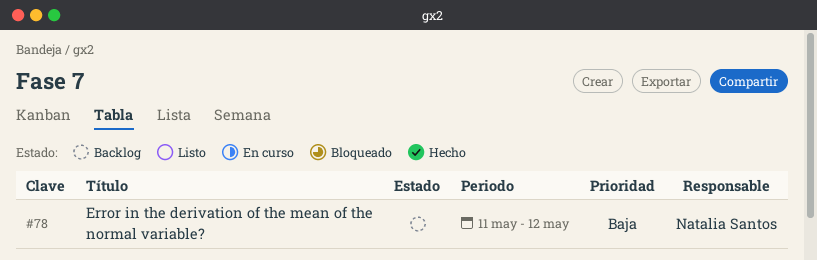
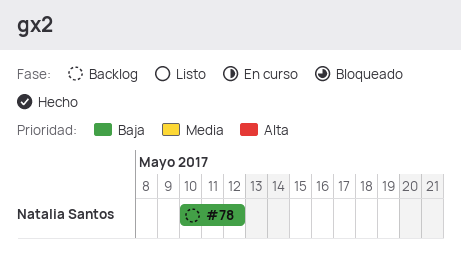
#78, start: May 11 -> May 10

